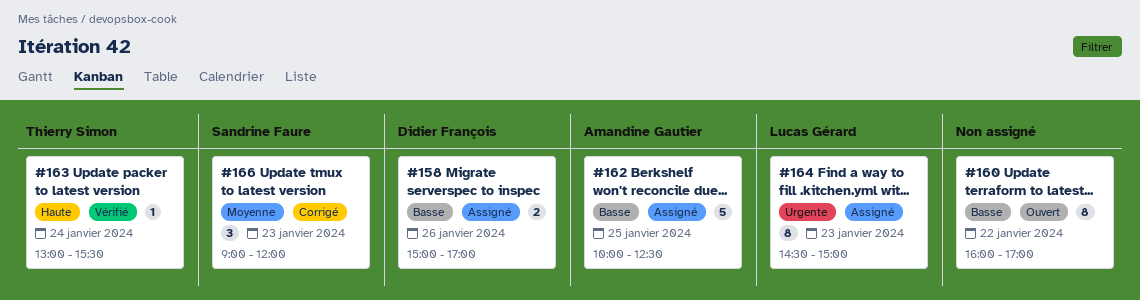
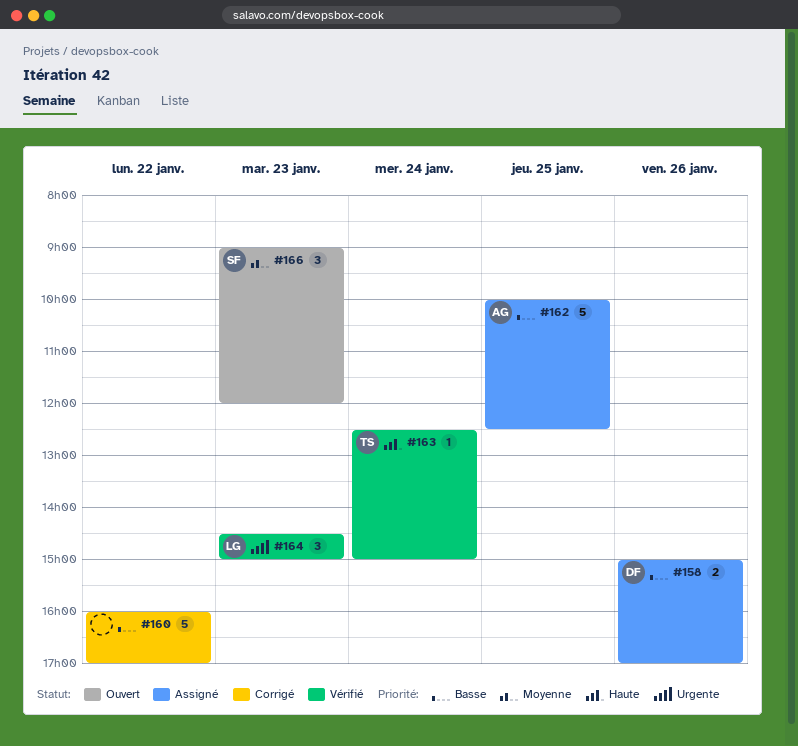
#160, status: Ouvert -> Corrigé
#160, estimate: 8 -> 5
#163, begins: 13:00 -> 12:30
#163, ends: 15:30 -> 15:00
#164, status: Assigné -> Vérifié
#164, estimate: 8 -> 3
#166, status: Corrigé -> Ouvert

